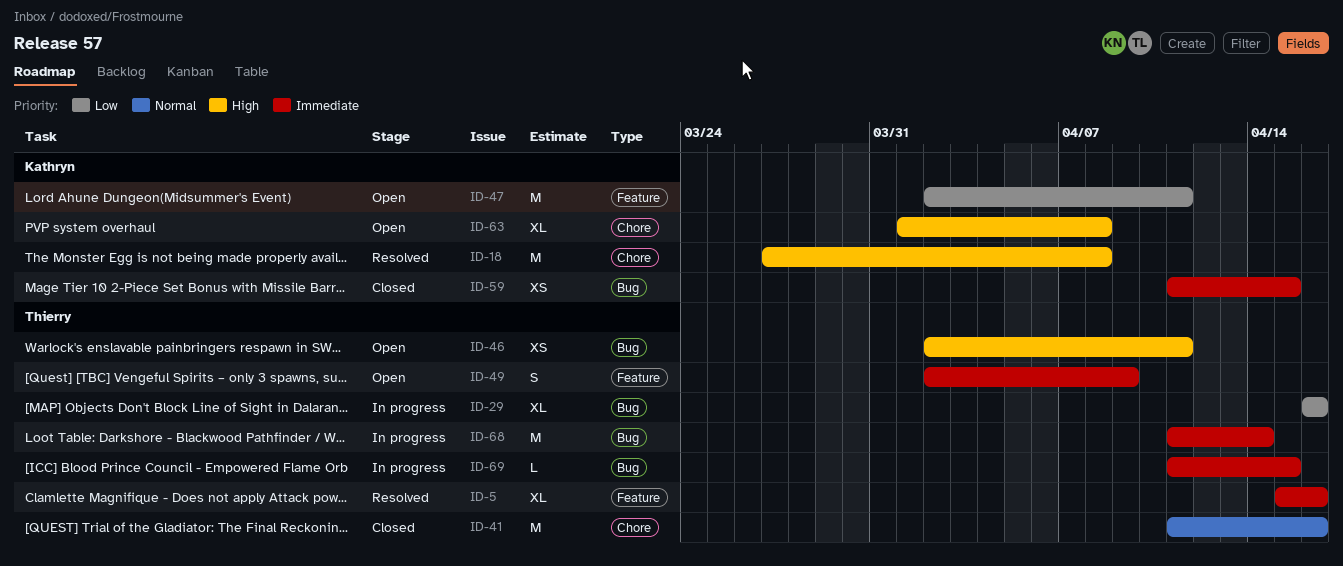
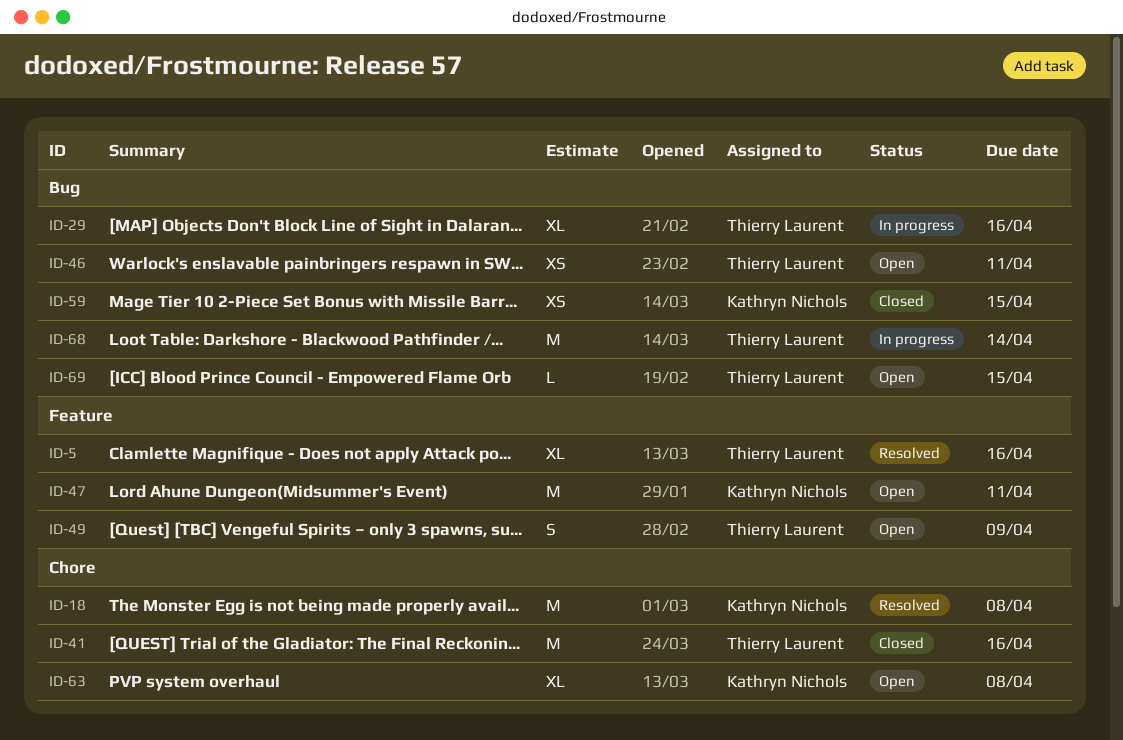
ID-69, status: In progress -> Open

